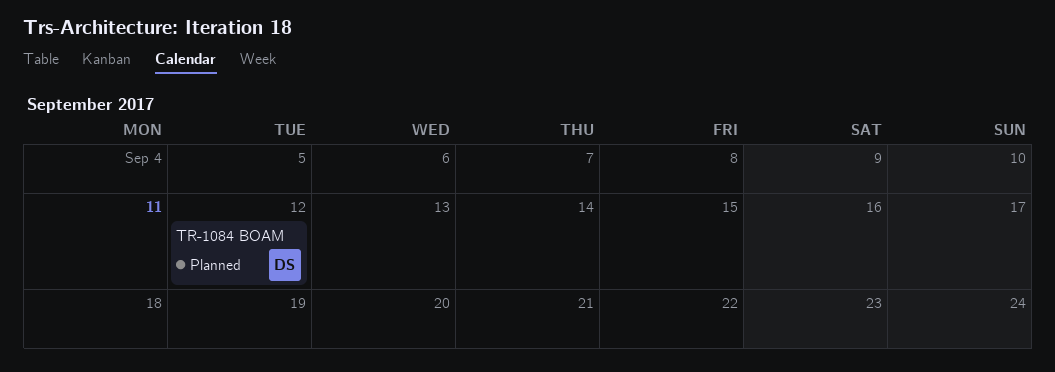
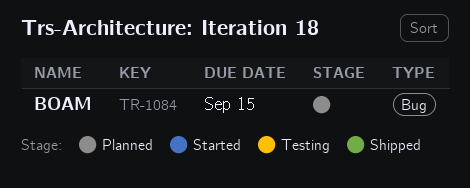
TR-1084, due: Sep 12 -> Sep 15

